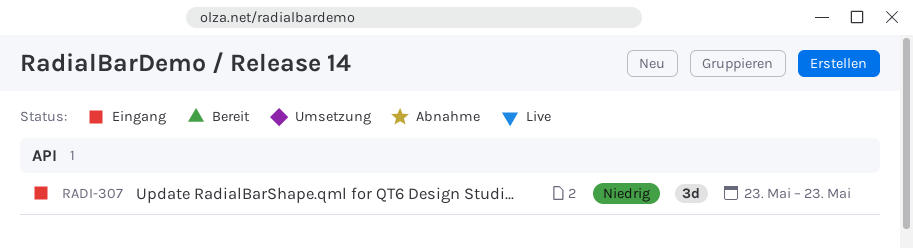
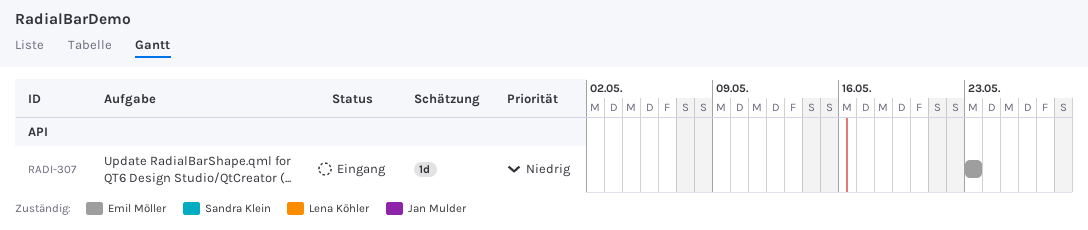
RADI-307, estimate: 3d -> 1d

